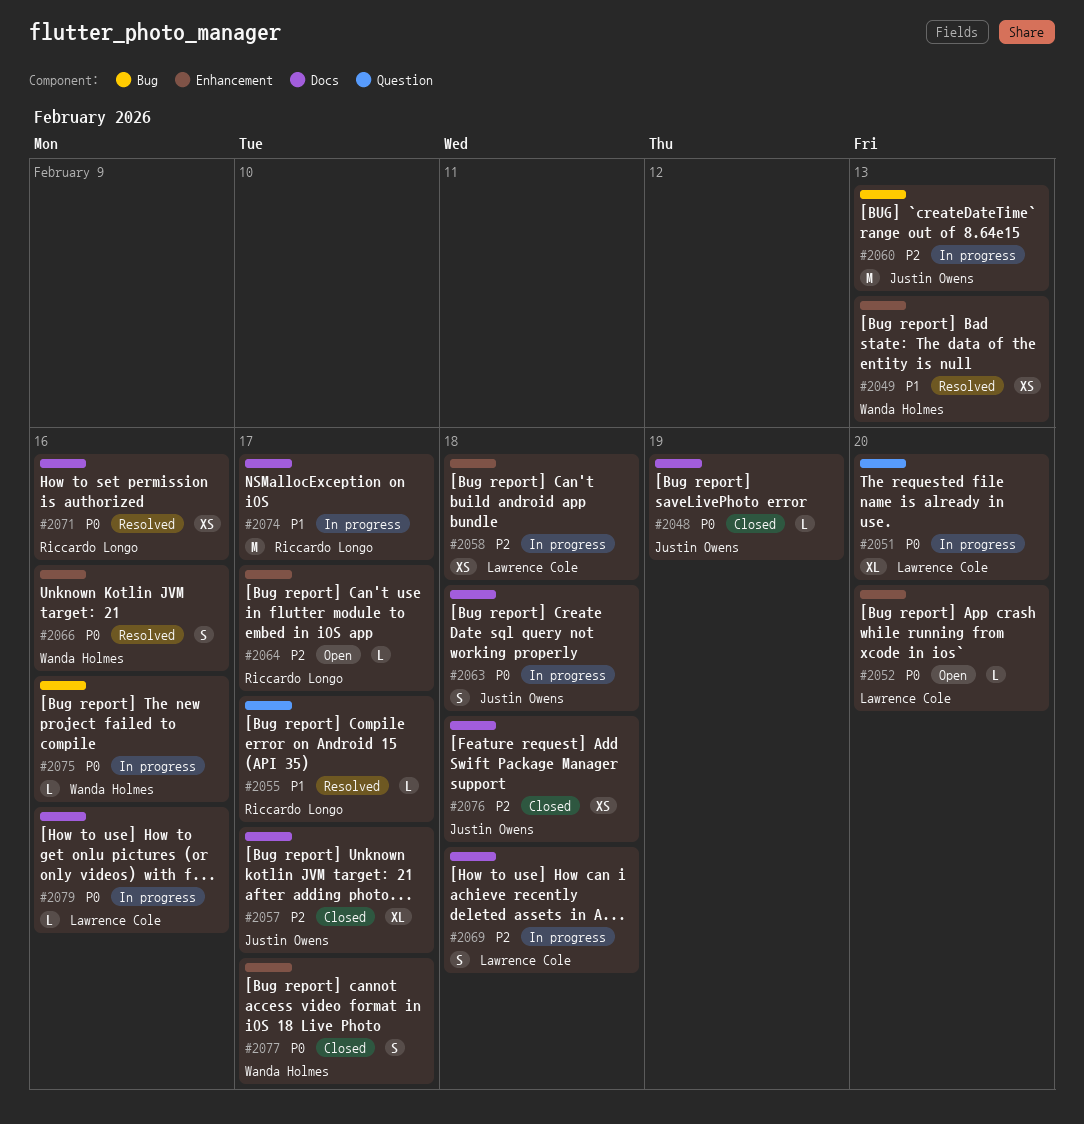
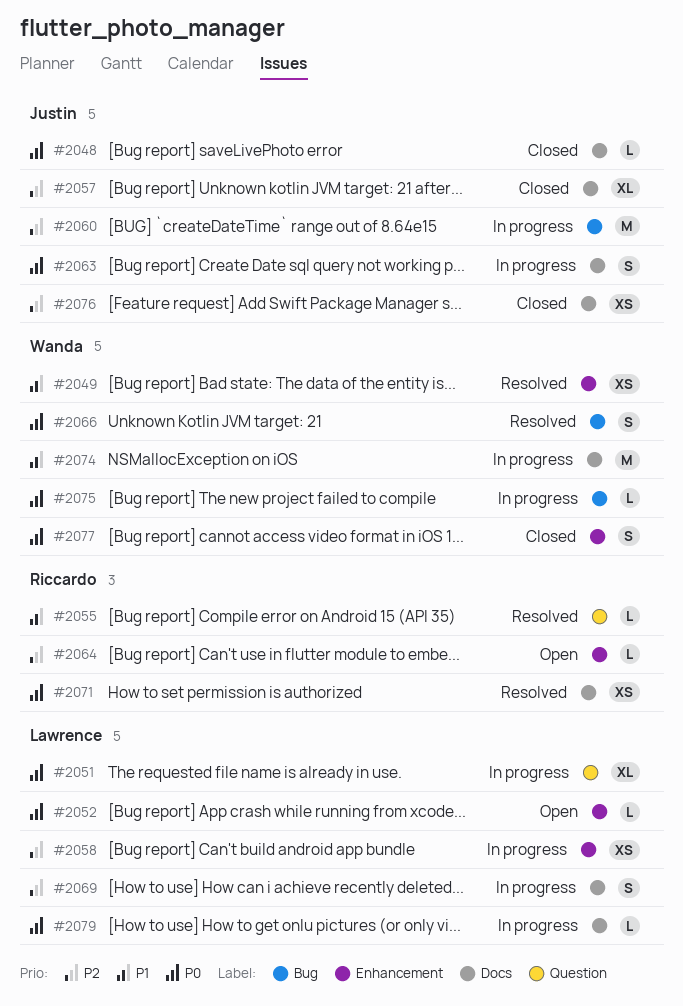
#2066, label: Enhancement -> Bug
#2074, owner: Riccardo Longo -> Wanda Holmes

